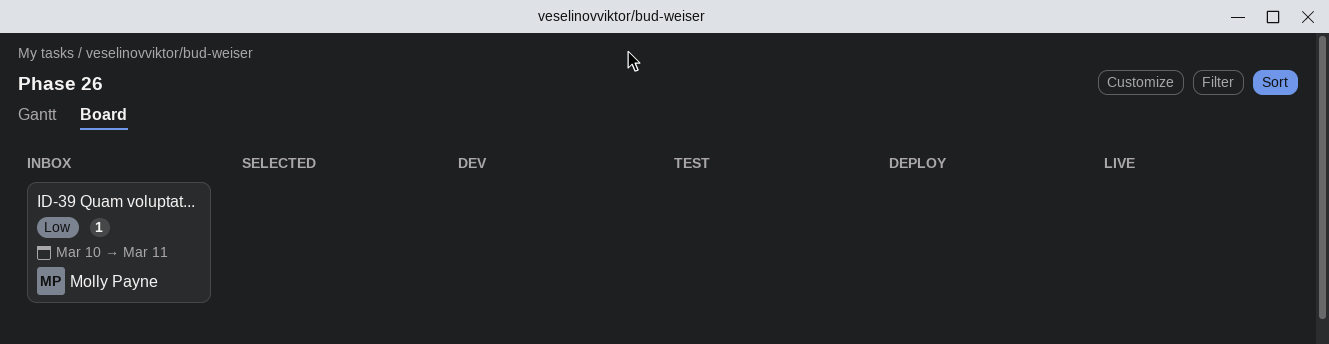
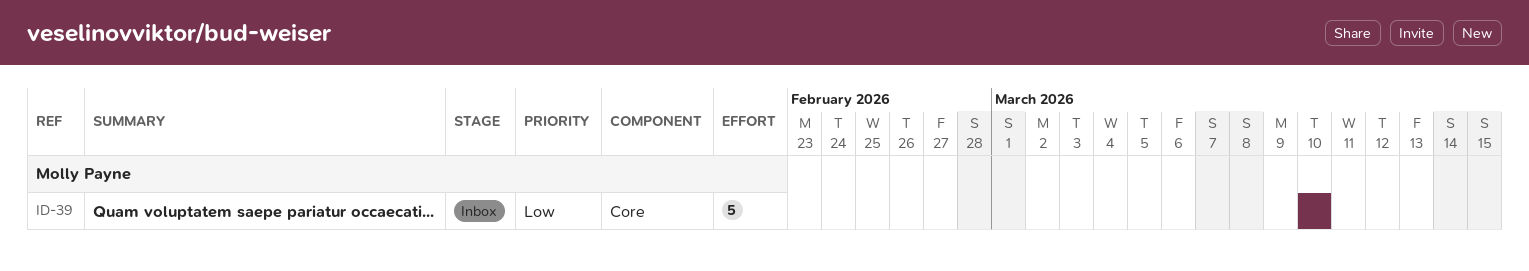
ID-39, estimate: 1 -> 5
ID-39, due: Mar 11 -> Mar 10

